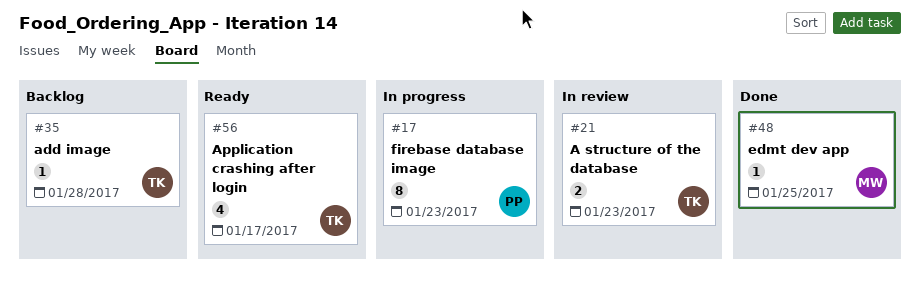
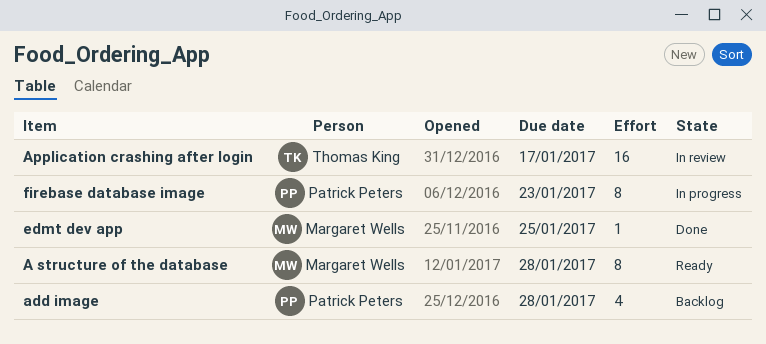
A structure of the database, status: In review -> Ready
A structure of the database, owner: Thomas King -> Margaret Wells
A structure of the database, estimate: 2 -> 8
A structure of the database, due: Jan 23 -> Jan 28
add image, owner: Thomas King -> Patrick Peters
add image, estimate: 1 -> 4
Application crashing after login, status: Ready -> In review
Application crashing after login, estimate: 4 -> 16

